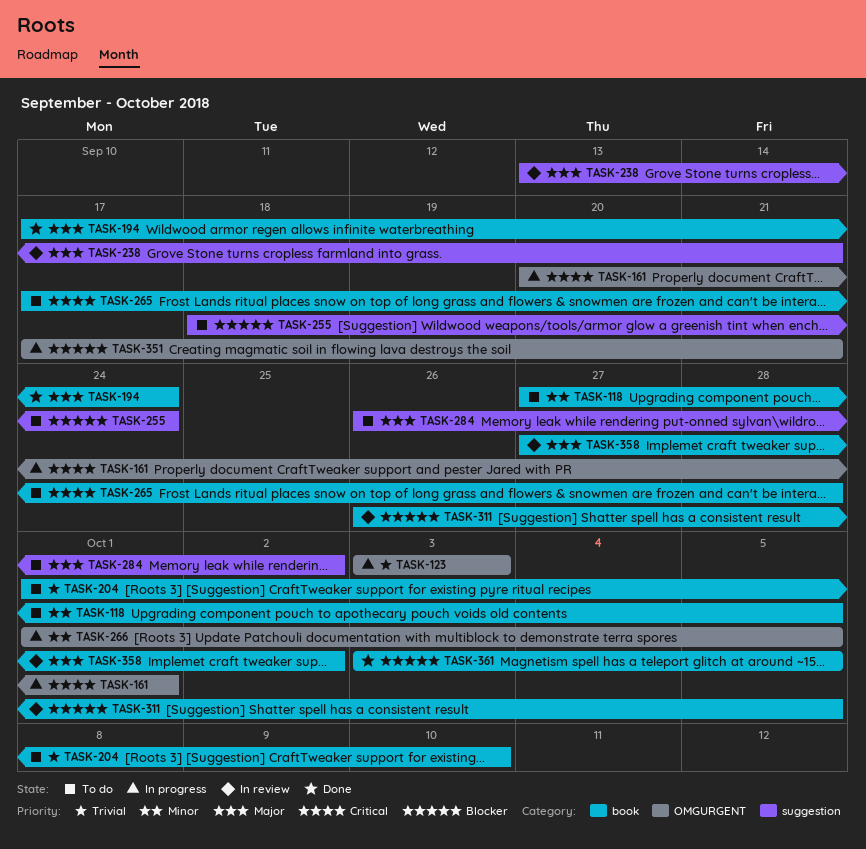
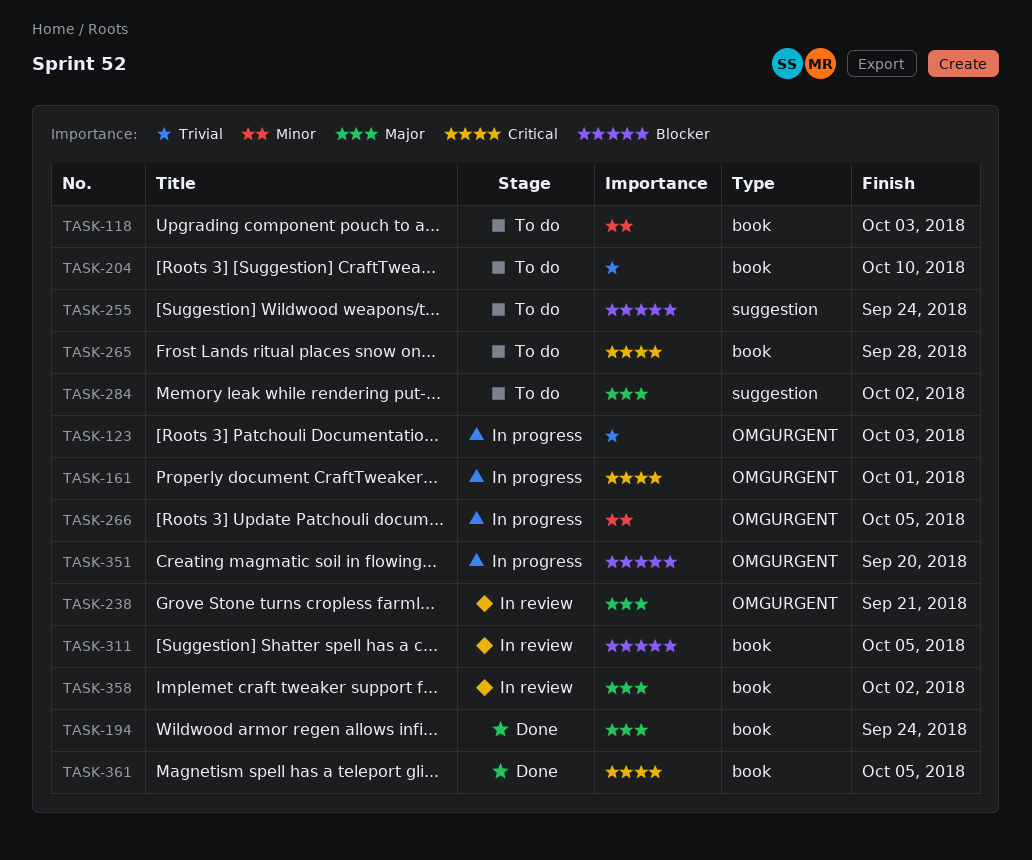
TASK-118, due: Oct 5 -> Oct 3
TASK-238, label: suggestion -> OMGURGENT
TASK-351, due: Sep 21 -> Sep 20
TASK-361, priority: Blocker -> Critical

